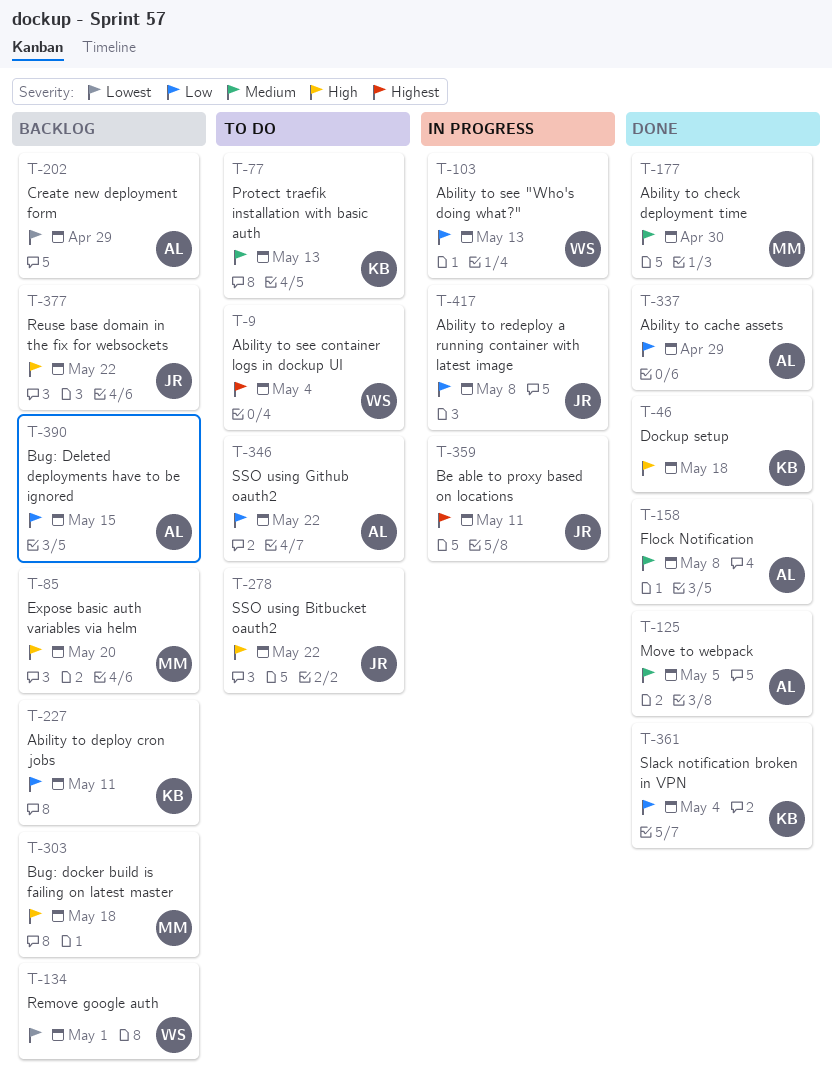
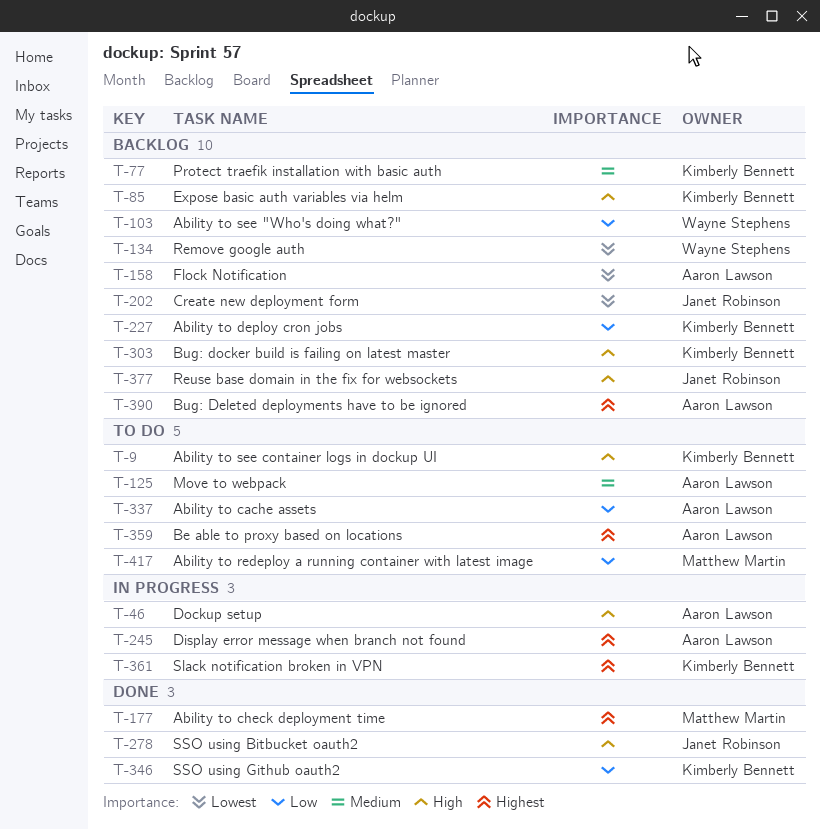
T-9, owner: Wayne Stephens -> Kimberly Bennett
T-9, priority: Highest -> High
T-46, status: Done -> In progress
T-46, owner: Kimberly Bennett -> Aaron Lawson
T-77, status: To do -> Backlog
T-85, owner: Matthew Martin -> Kimberly Bennett
T-103, status: In progress -> Backlog
T-125, status: Done -> To do
T-158, status: Done -> Backlog
T-158, priority: Medium -> Lowest
T-177, priority: Medium -> Highest
T-202, owner: Aaron Lawson -> Janet Robinson
T-245: none -> present
T-278, status: To do -> Done
T-303, owner: Matthew Martin -> Kimberly Bennett
T-337, status: Done -> To do
T-346, status: To do -> Done
T-346, owner: Aaron Lawson -> Kimberly Bennett
T-359, status: In progress -> To do
T-359, owner: Janet Robinson -> Aaron Lawson
T-361, status: Done -> In progress
T-361, priority: Low -> Highest
T-390, priority: Low -> Highest
T-417, status: In progress -> To do
T-417, owner: Janet Robinson -> Matthew Martin

